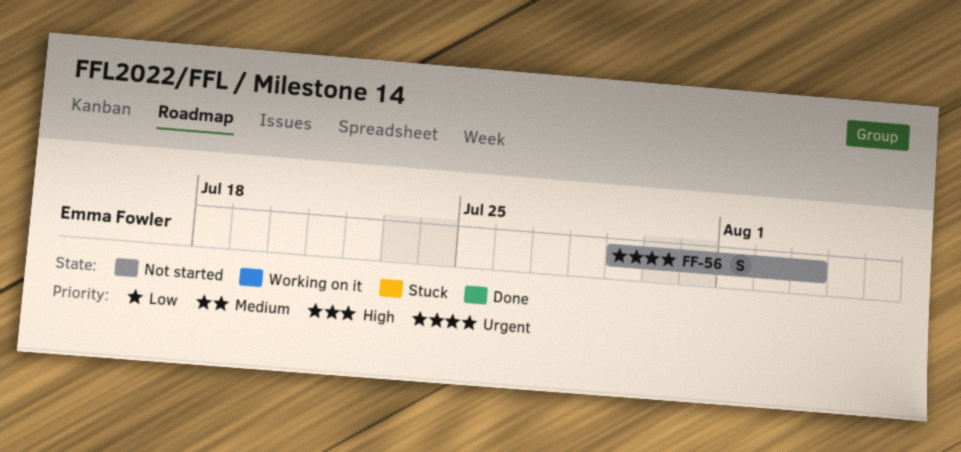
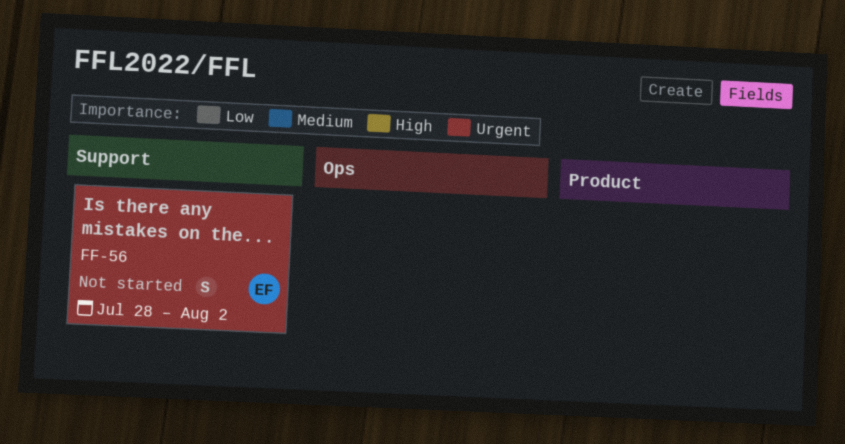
FF-56, start: Jul 29 -> Jul 28
FF-56, due: Aug 3 -> Aug 2

